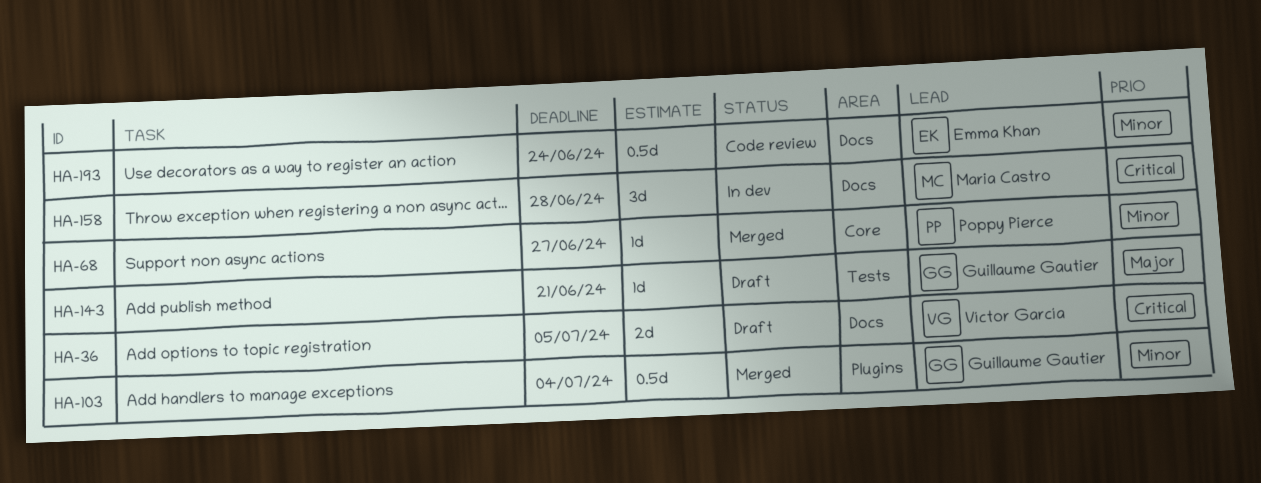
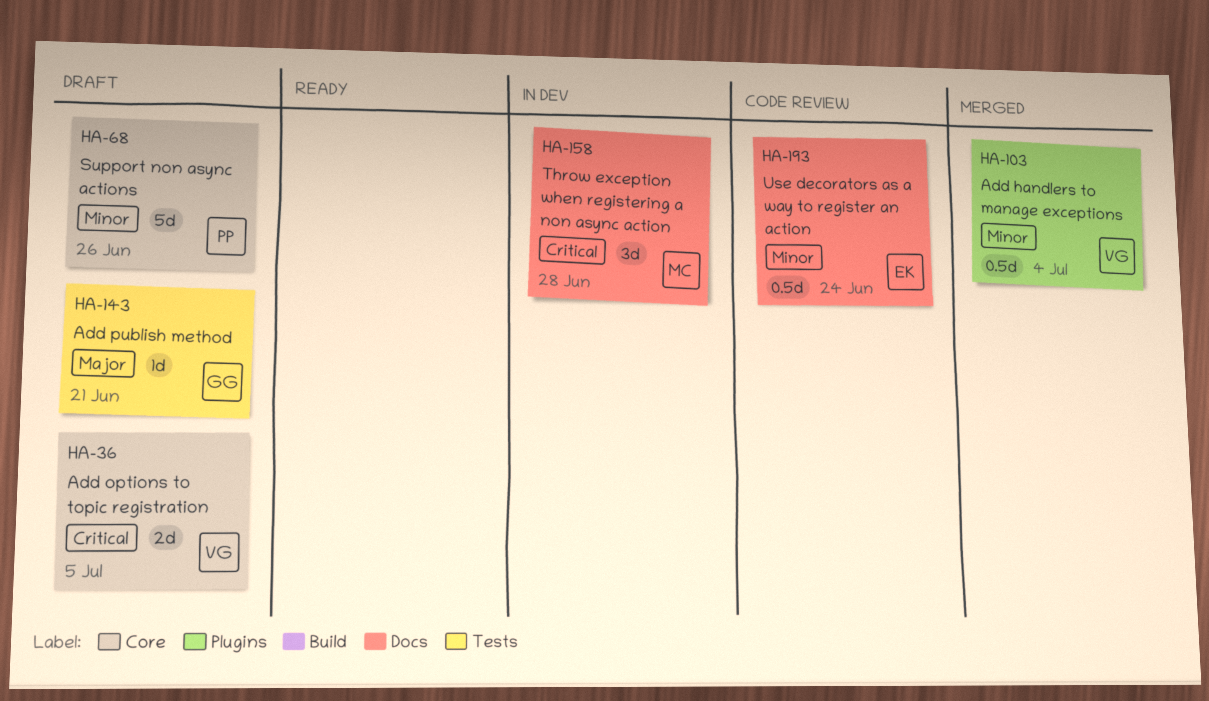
HA-36, label: Docs -> Core
HA-68, status: Merged -> Draft
HA-68, estimate: 1d -> 5d
HA-68, due: Jun 27 -> Jun 26
HA-103, owner: Guillaume Gautier -> Víctor García

